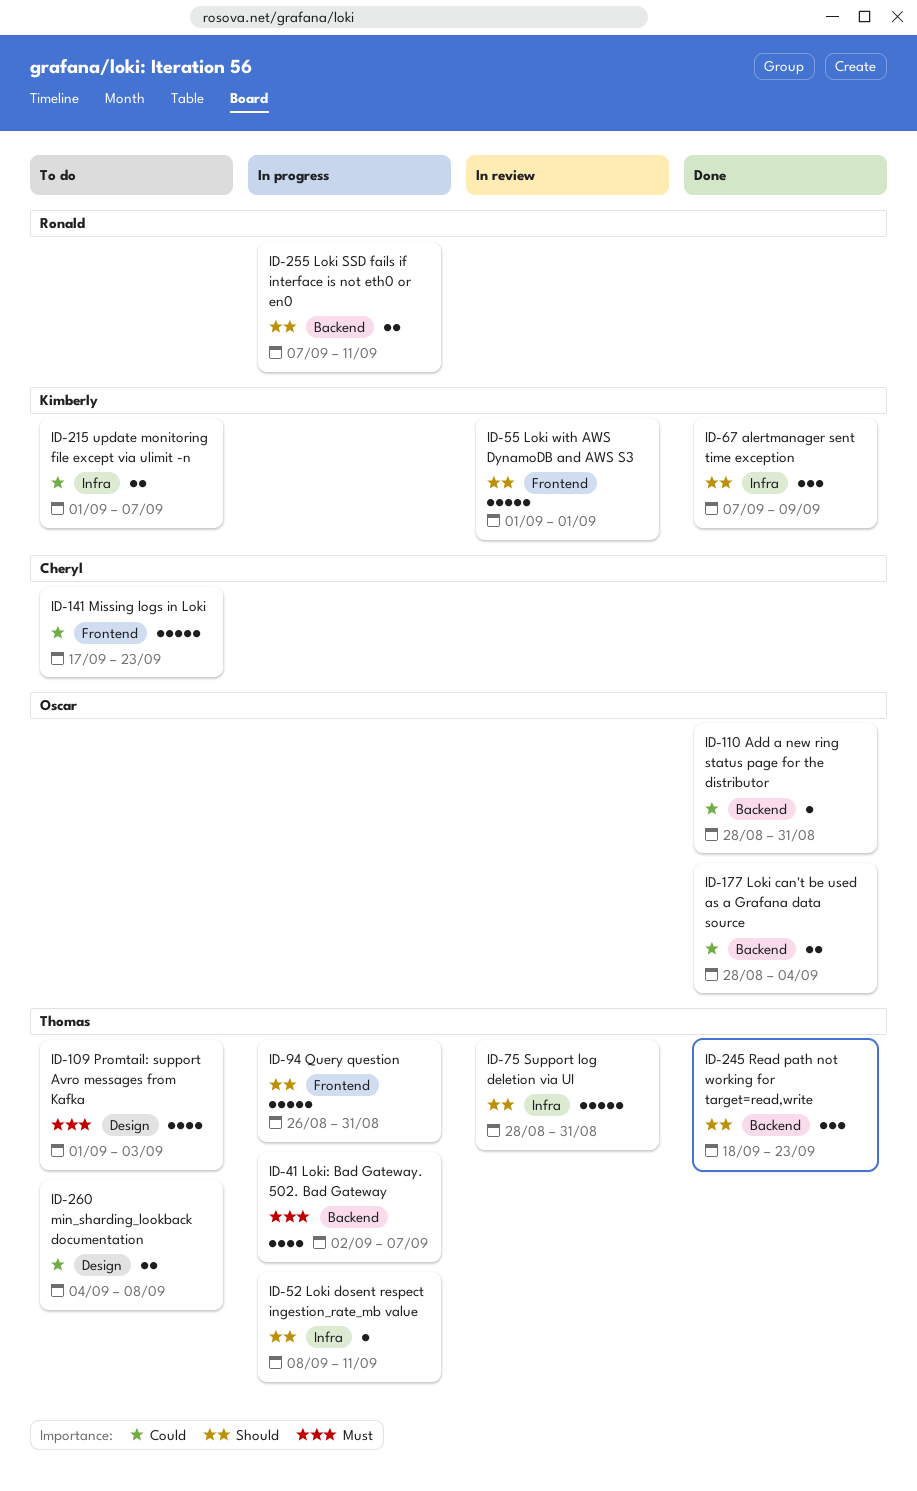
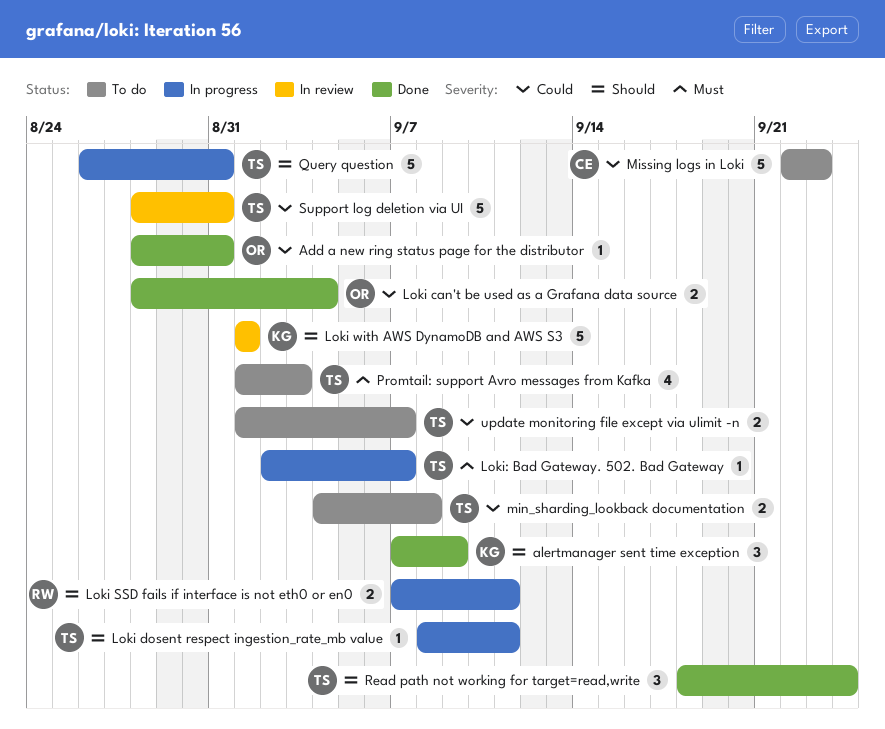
Loki: Bad Gateway. 502. Bad Gateway, estimate: 4 -> 1
Missing logs in Loki, start: Sep 17 -> Sep 22
Read path not working for target=read,write, due: Sep 23 -> Sep 24
Support log deletion via UI, priority: Should -> Could
update monitoring file except via ulimit -n, owner: Kimberly -> Thomas

